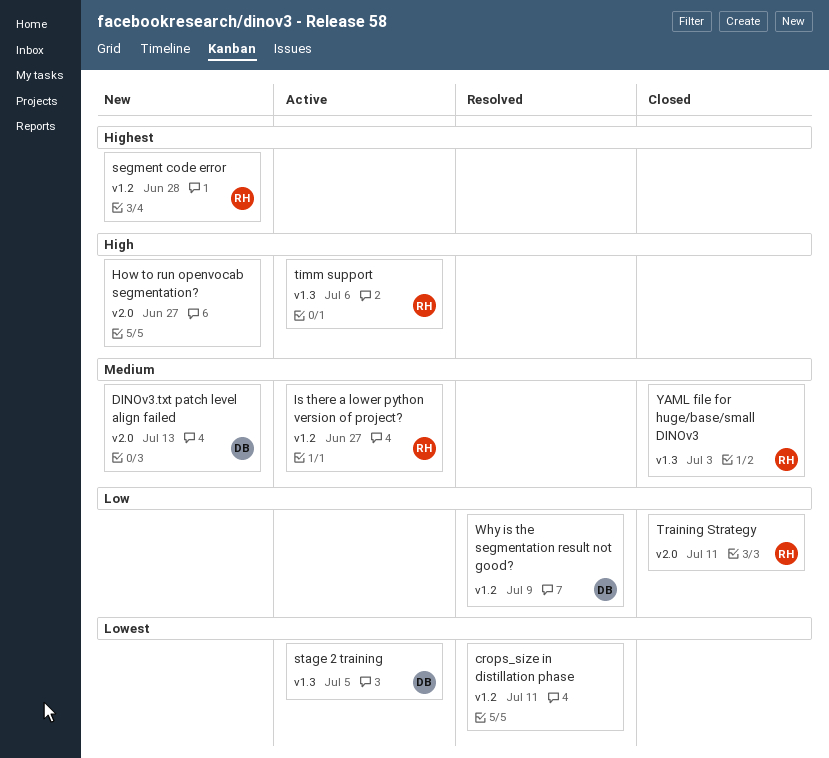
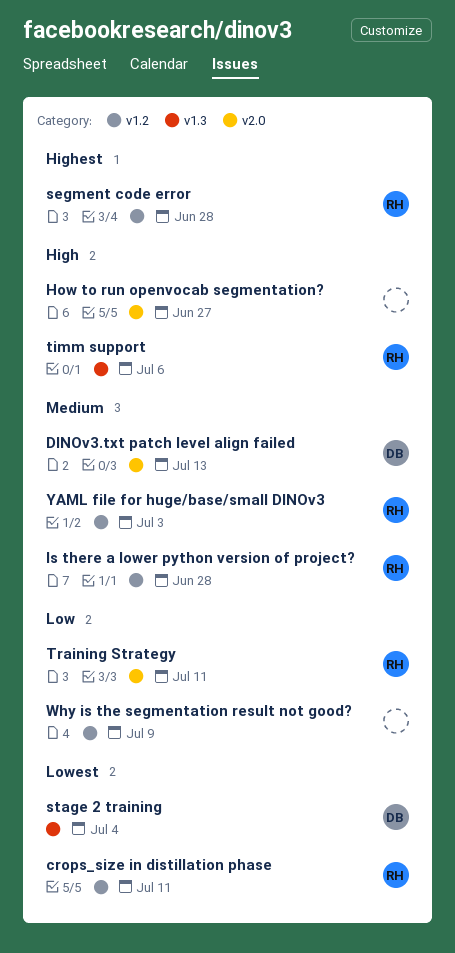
crops_size in distillation phase, owner: none -> RH
Is there a lower python version of project?, due: Jun 27 -> Jun 28
stage 2 training, due: Jul 5 -> Jul 4
Why is the segmentation result not good?, owner: DB -> none
YAML file for huge/base/small DINOv3, label: v1.3 -> v1.2

